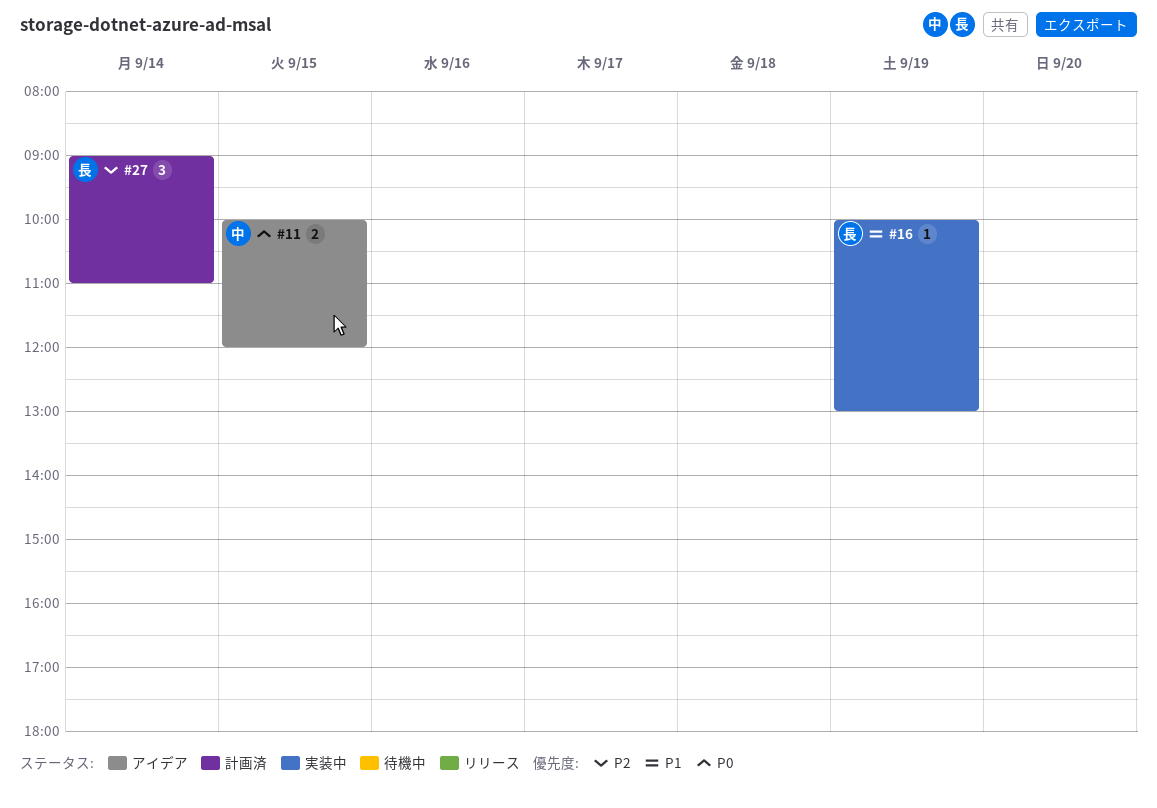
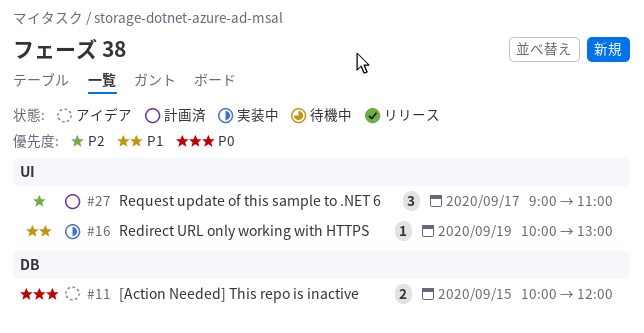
#27, day: Sep 14 -> Sep 17

